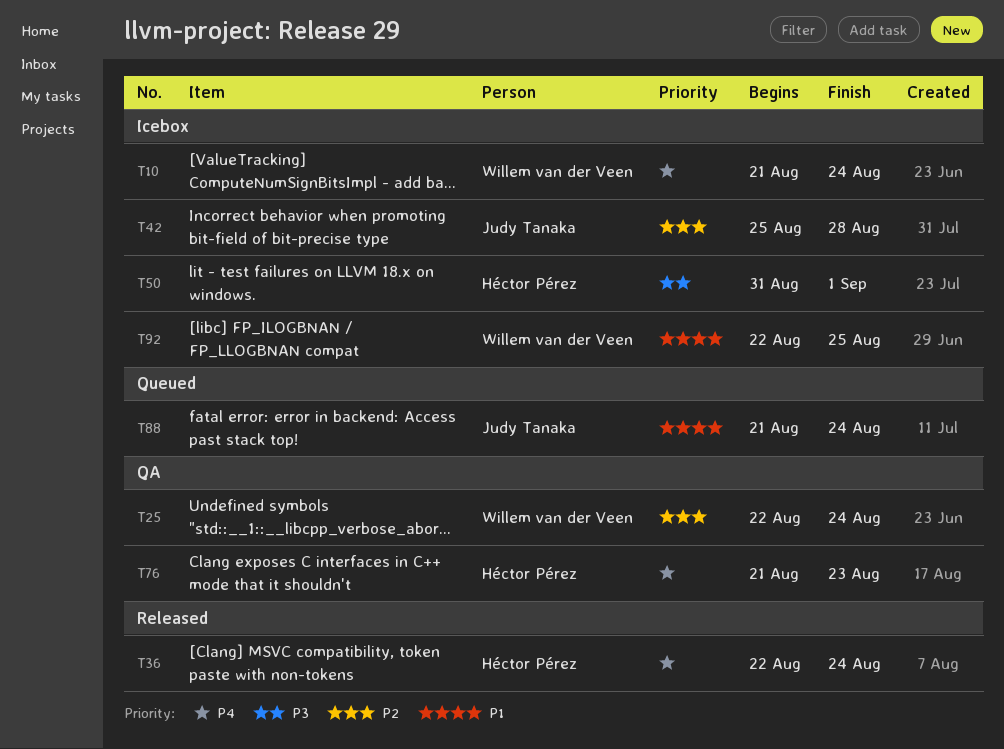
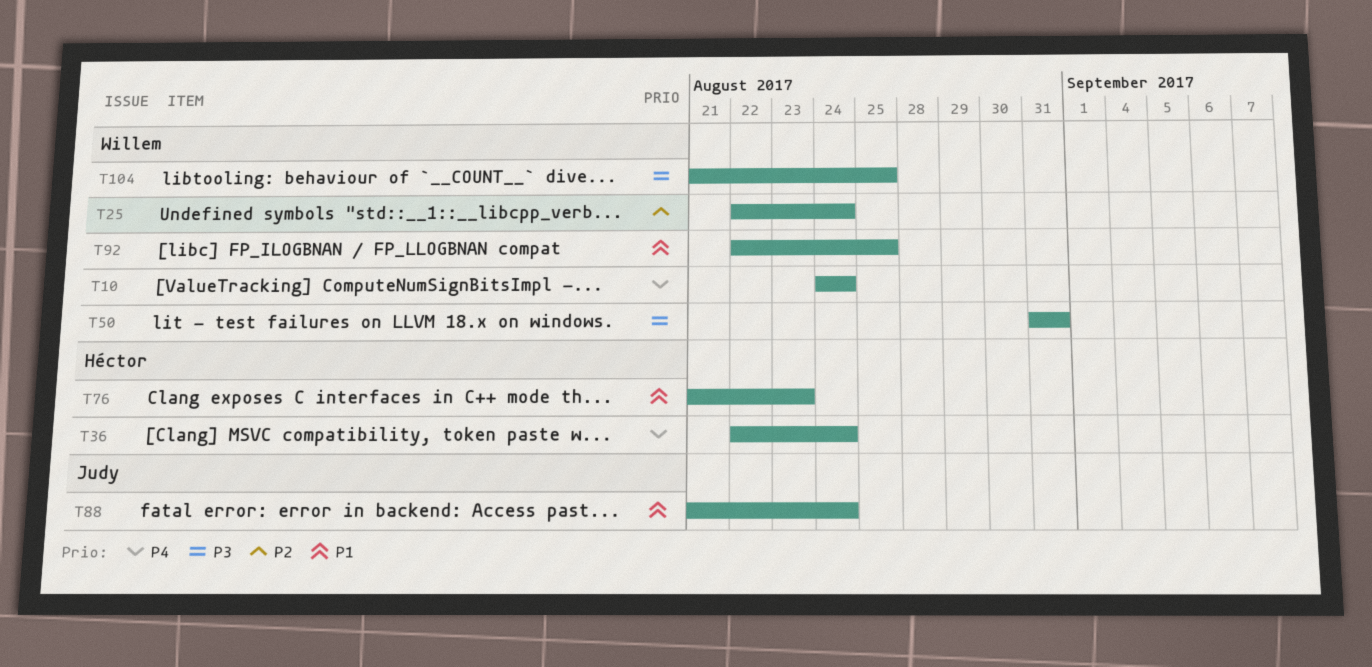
T10, start: Aug 21 -> Aug 24
T42: present -> none
T50, owner: Héctor Pérez -> Willem van der Veen
T50, due: Sep 1 -> Aug 31
T76, priority: P4 -> P1
T104: none -> present

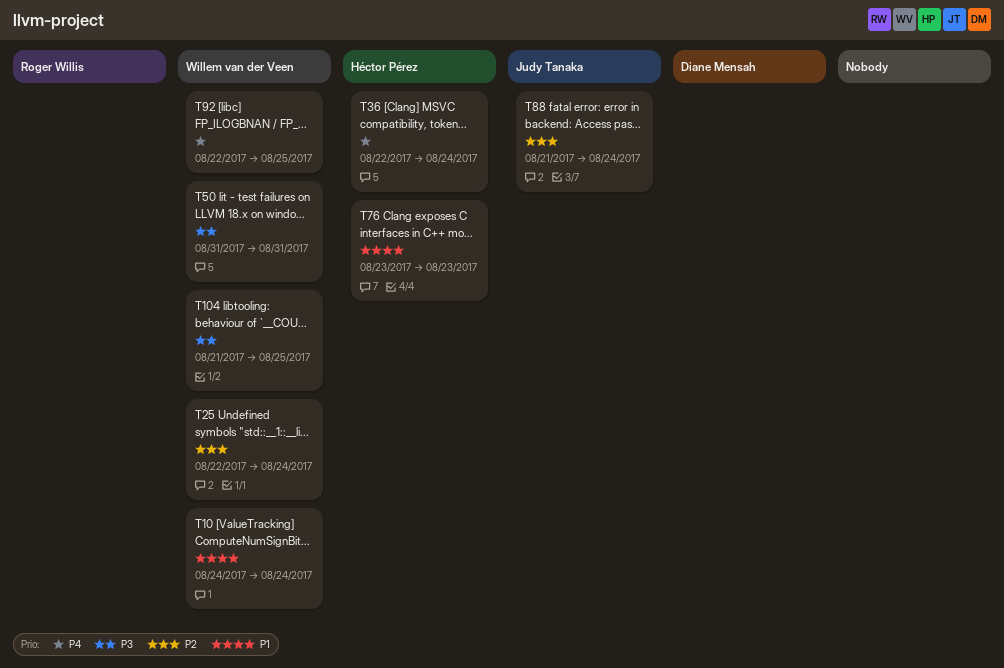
T10, priority: P4 -> P1
T76, start: Aug 21 -> Aug 23
T88, priority: P1 -> P2
T92, priority: P1 -> P4

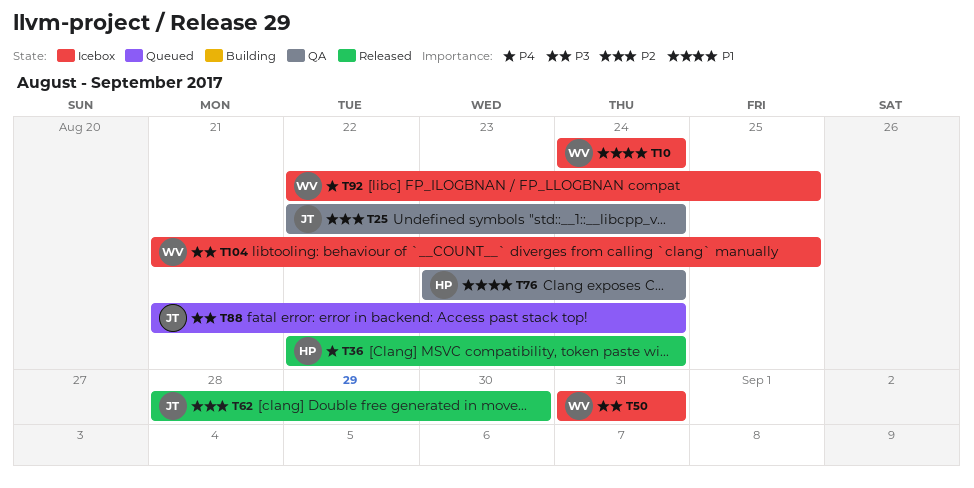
T25, owner: Willem van der Veen -> Judy Tanaka
T62: none -> present
T76, due: Aug 23 -> Aug 24
T88, priority: P2 -> P3

